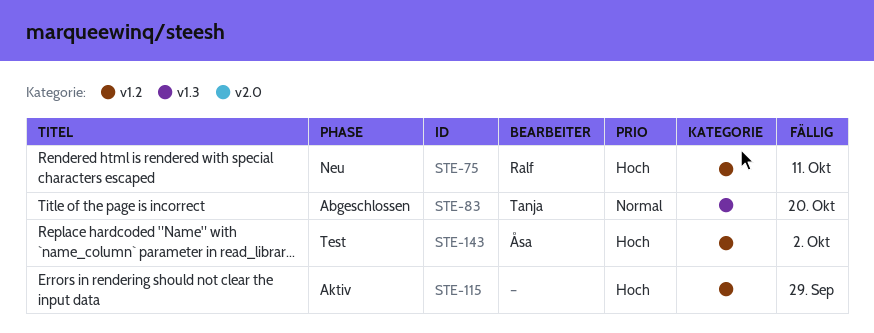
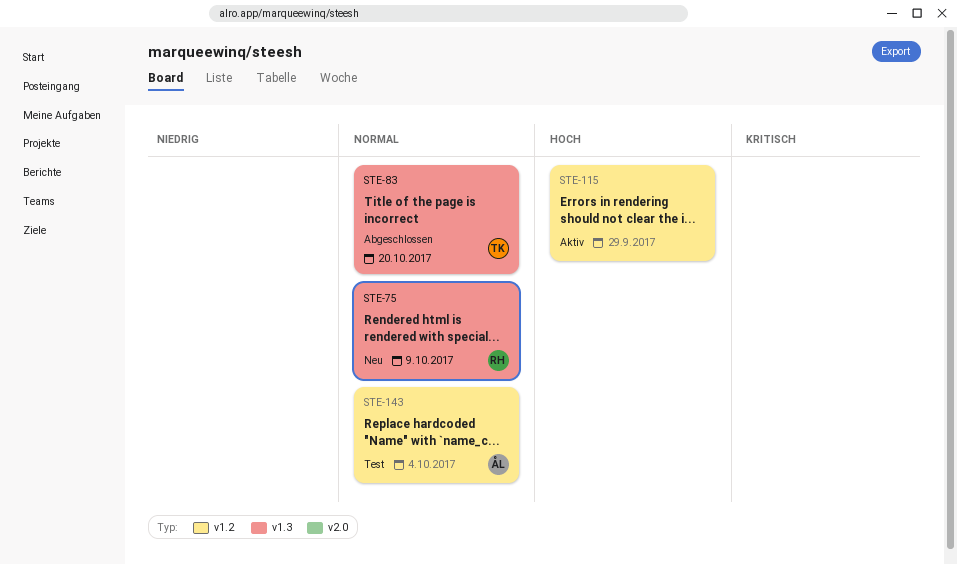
STE-75, priority: Hoch -> Normal
STE-75, label: v1.2 -> v1.3
STE-75, due: Oct 11 -> Oct 9
STE-143, priority: Hoch -> Normal
STE-143, due: Oct 2 -> Oct 4

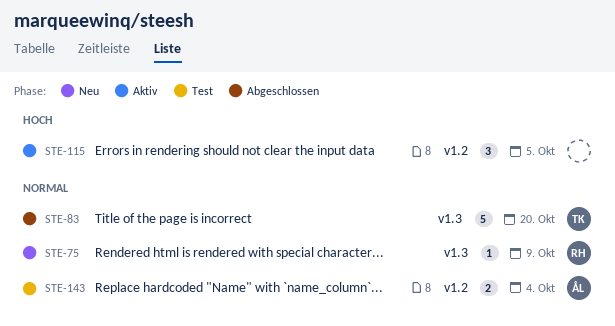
STE-115, due: Sep 29 -> Oct 5

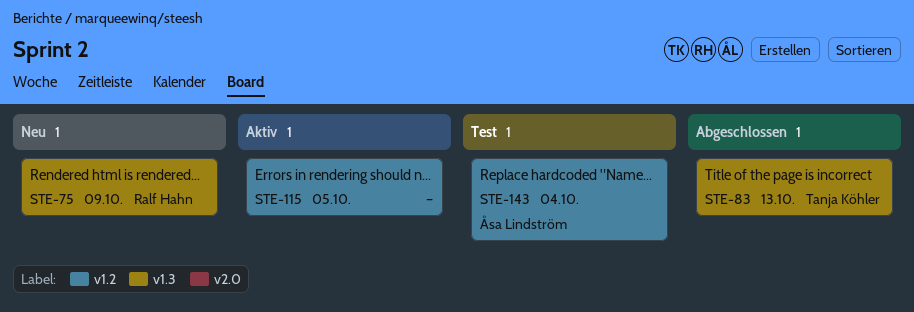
STE-83, due: Oct 20 -> Oct 13

